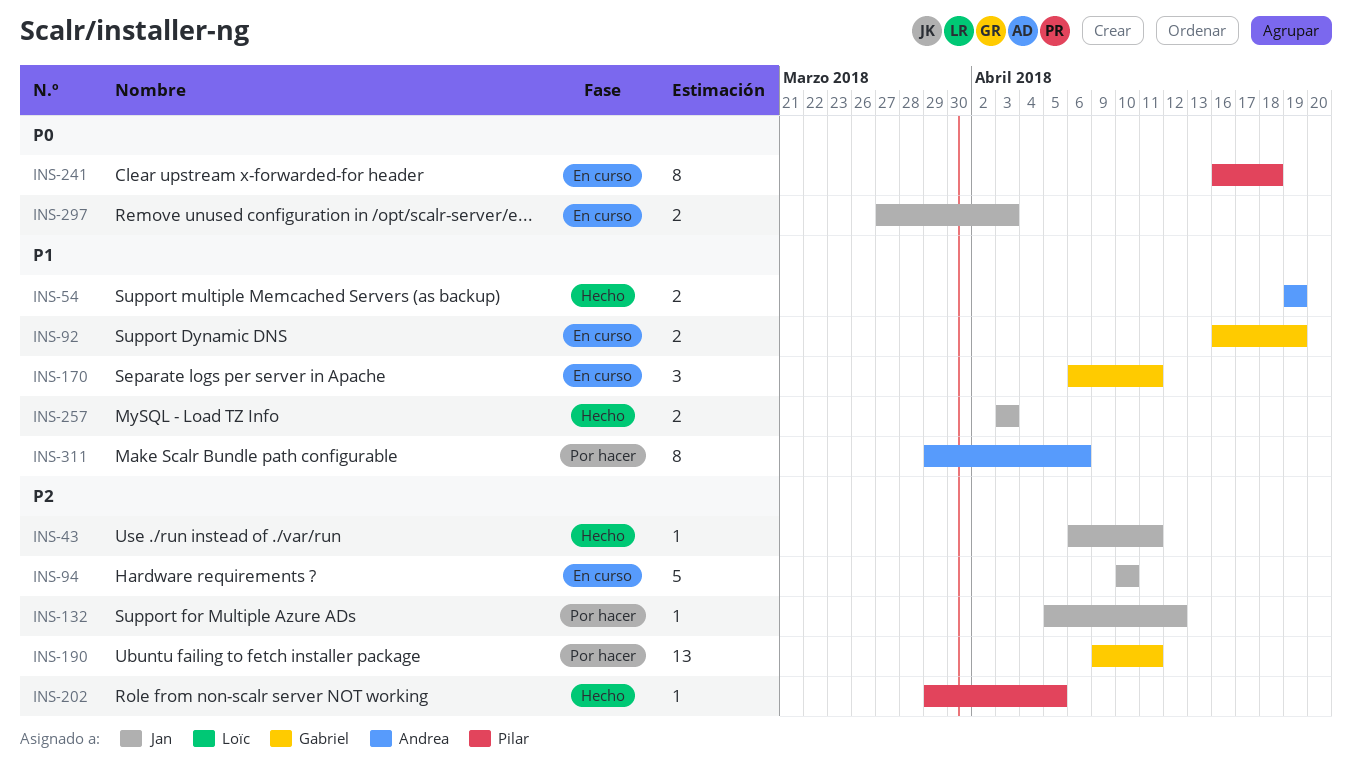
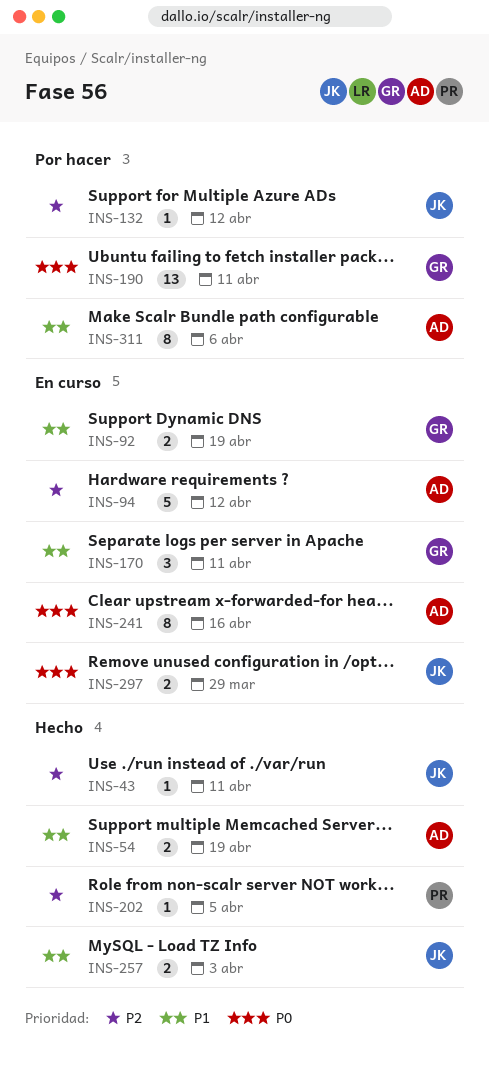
INS-94, owner: Jan -> Andrea
INS-94, due: Apr 10 -> Apr 12
INS-190, priority: P2 -> P0
INS-241, owner: Pilar -> Andrea
INS-241, due: Apr 18 -> Apr 16
INS-297, due: Apr 3 -> Mar 29

